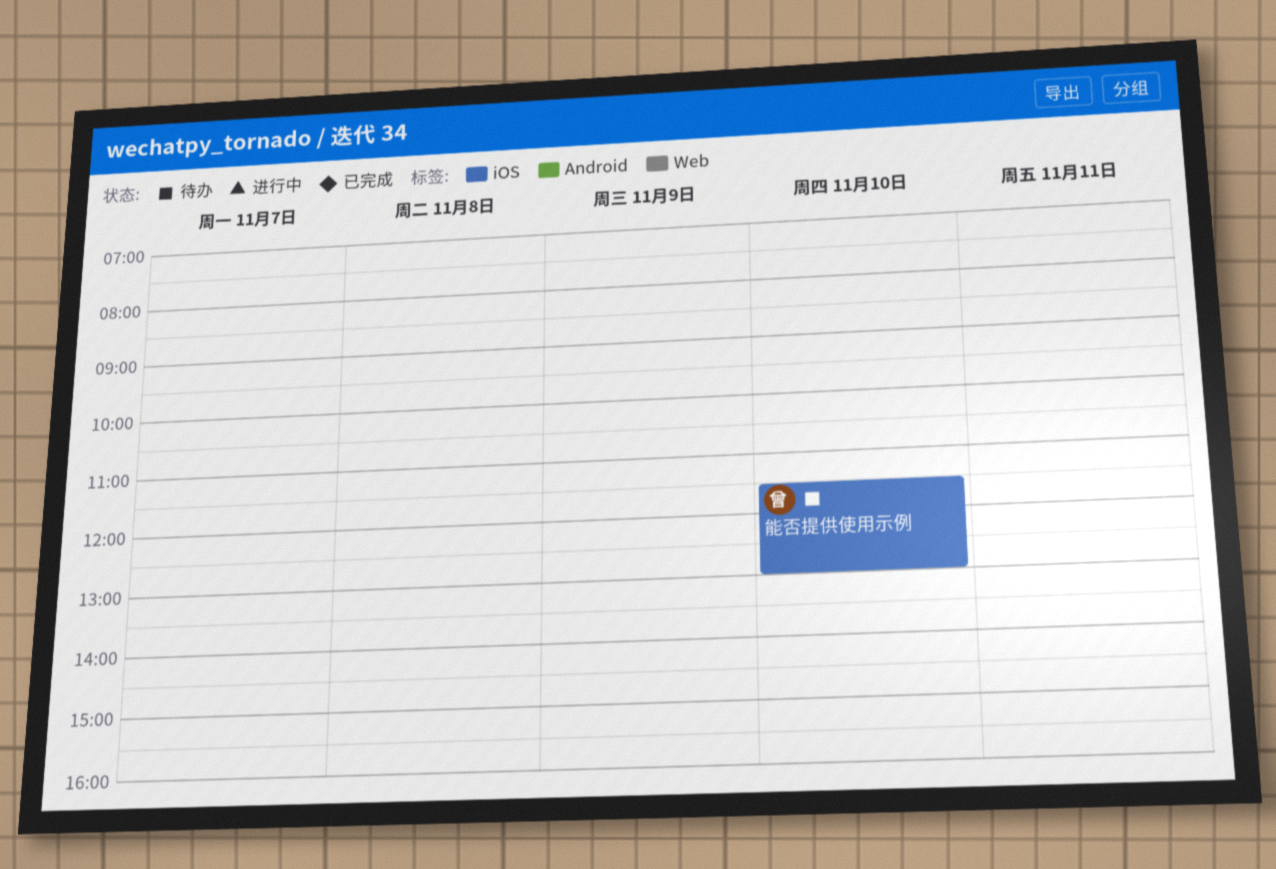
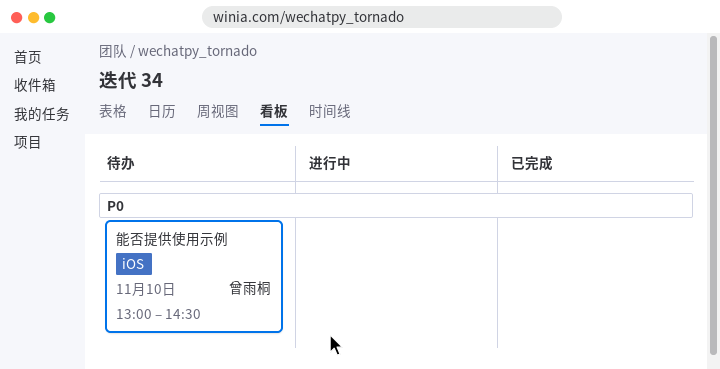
能否提供使用示例, begins: 11:30 -> 13:00
能否提供使用示例, ends: 13:00 -> 14:30

